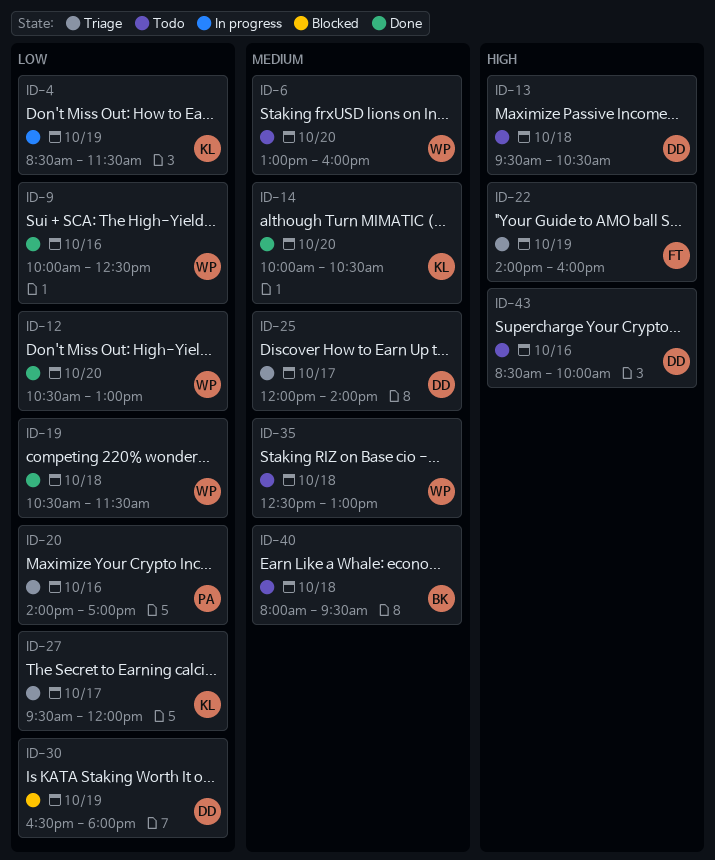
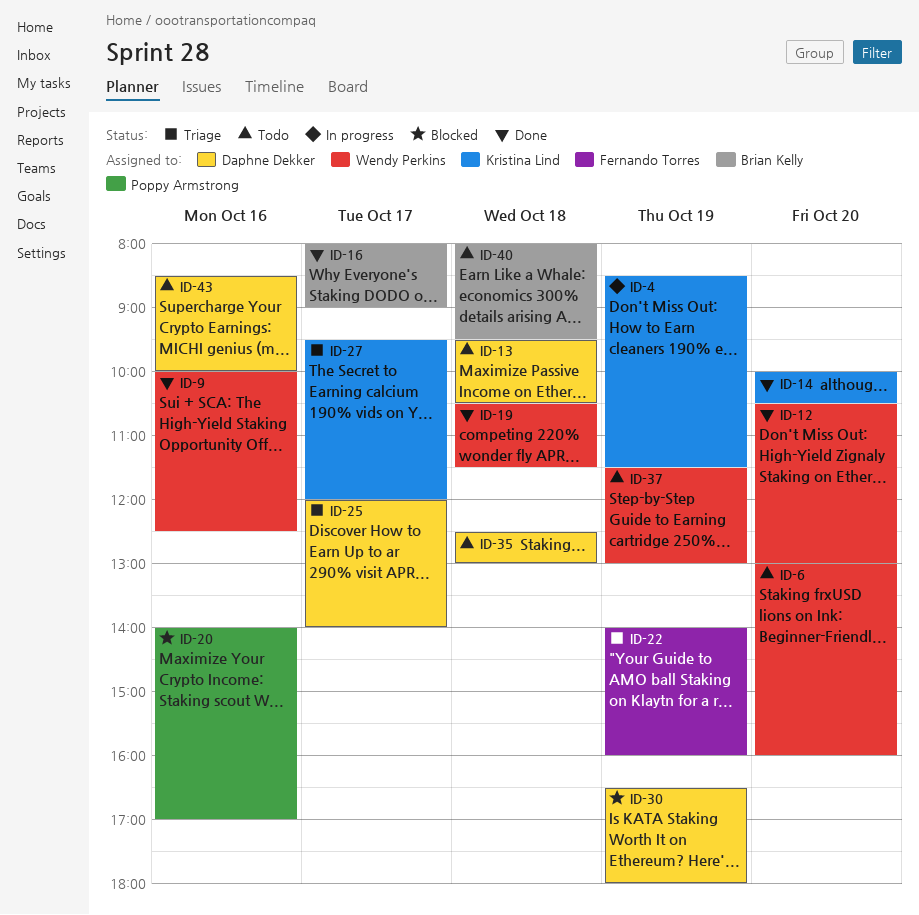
ID-16: none -> present
ID-20, status: Triage -> Blocked
ID-35, owner: Wendy Perkins -> Daphne Dekker
ID-37: none -> present

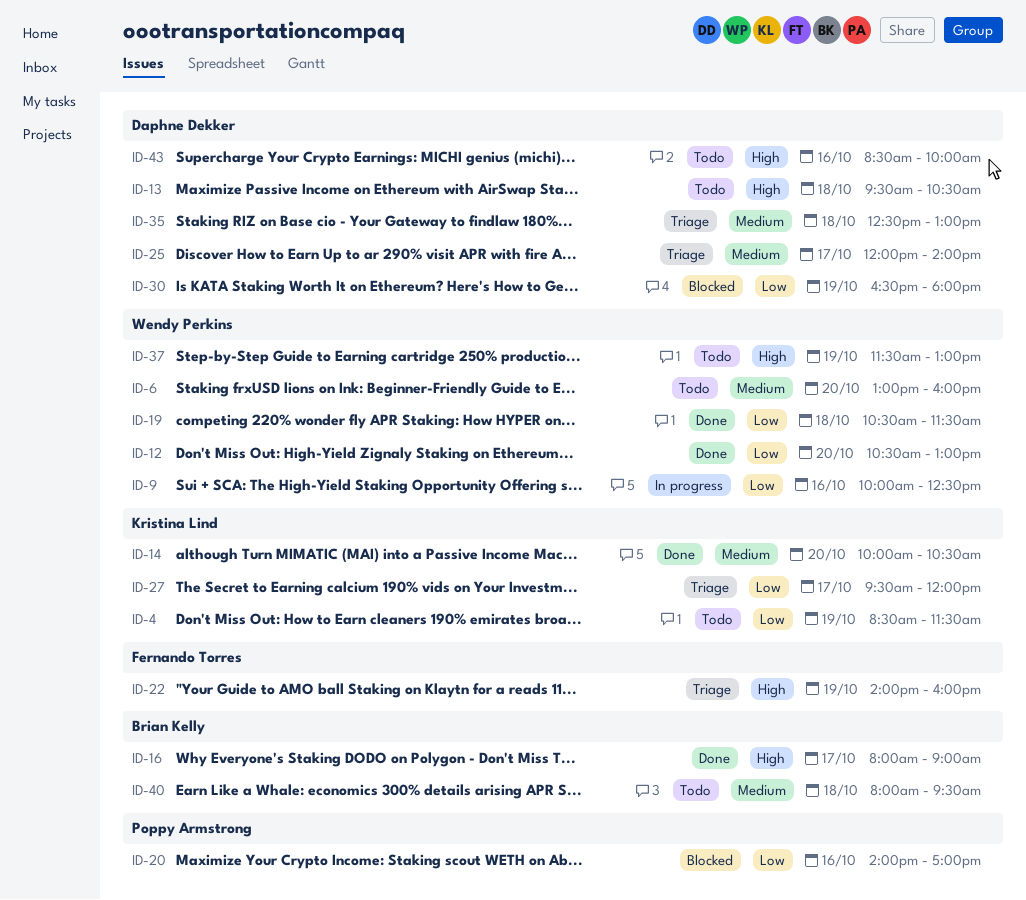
ID-4, status: In progress -> Todo
ID-9, status: Done -> In progress
ID-35, status: Todo -> Triage

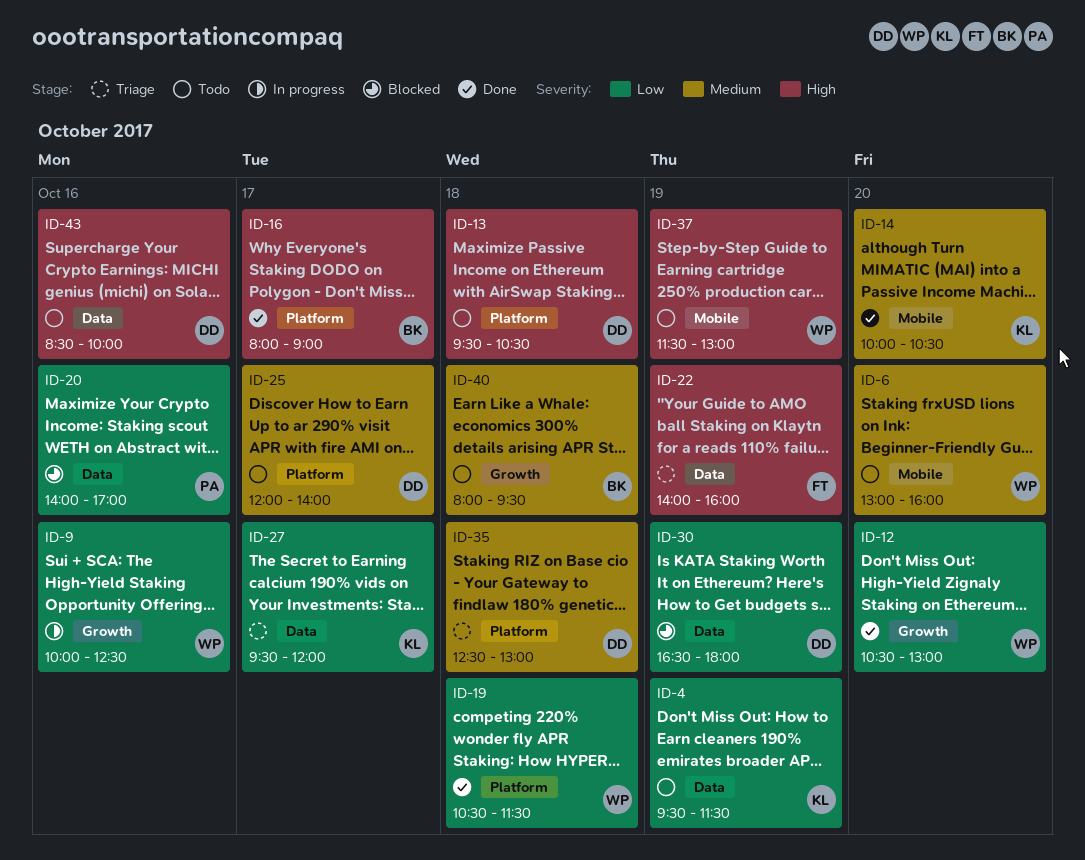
ID-4, begins: 08:30 -> 09:30
ID-25, status: Triage -> Todo

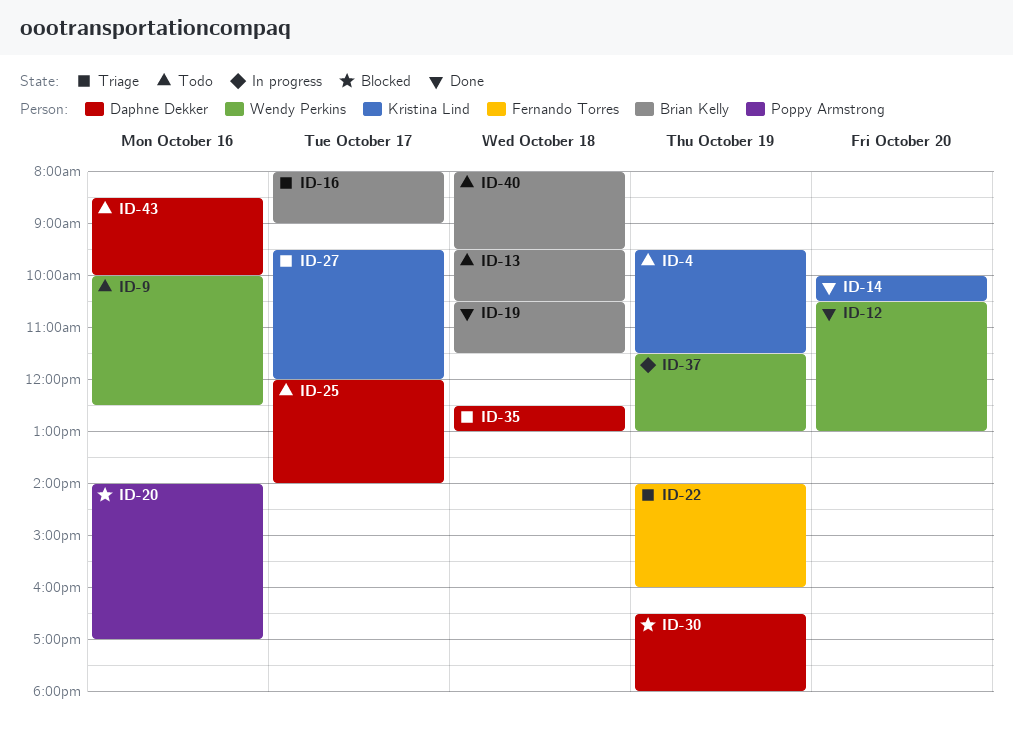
ID-6: present -> none
ID-9, status: In progress -> Todo
ID-13, owner: Daphne Dekker -> Brian Kelly
ID-16, status: Done -> Triage
ID-19, owner: Wendy Perkins -> Brian Kelly
ID-37, status: Todo -> In progress

